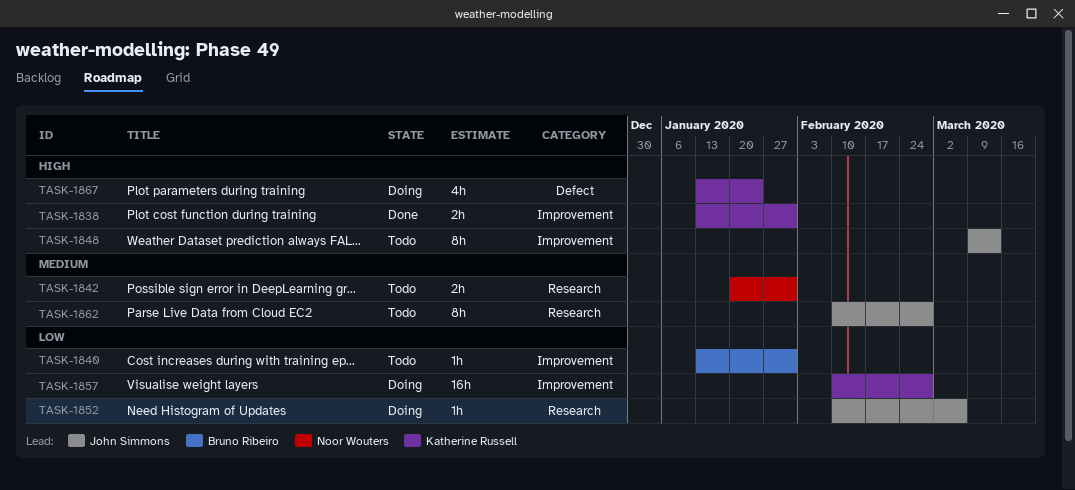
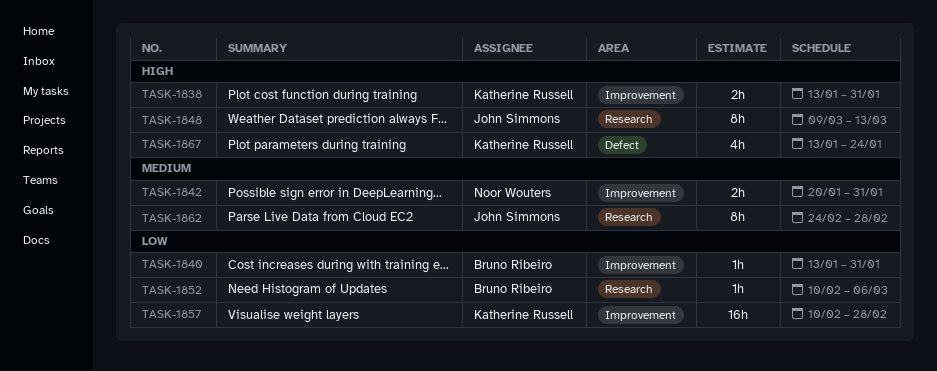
TASK-1842, label: Research -> Improvement
TASK-1848, label: Improvement -> Research
TASK-1852, owner: John Simmons -> Bruno Ribeiro
TASK-1862, start: Feb 10 -> Feb 24

